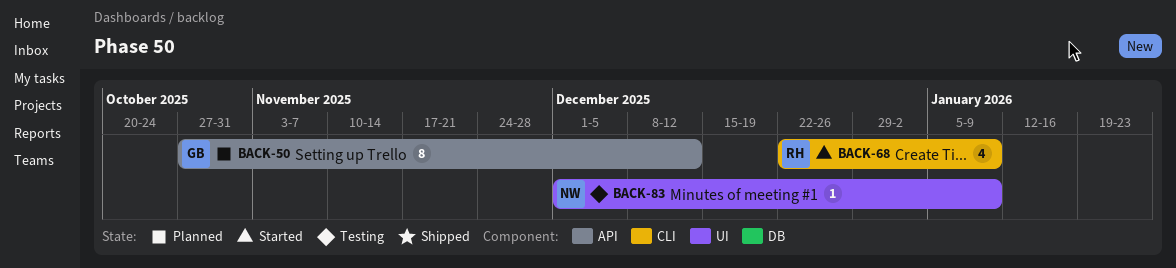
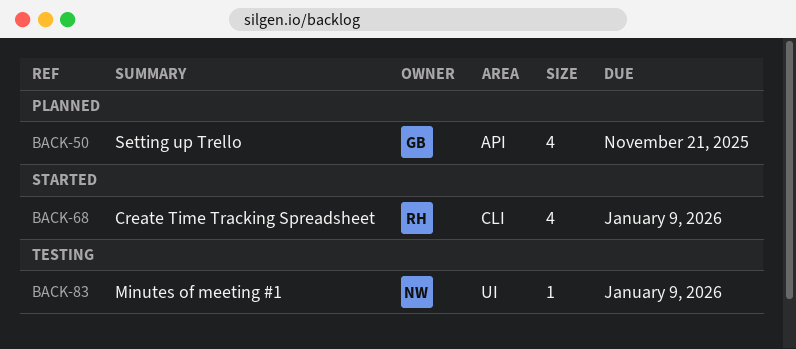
BACK-50, estimate: 8 -> 4
BACK-50, due: Dec 12 -> Nov 21

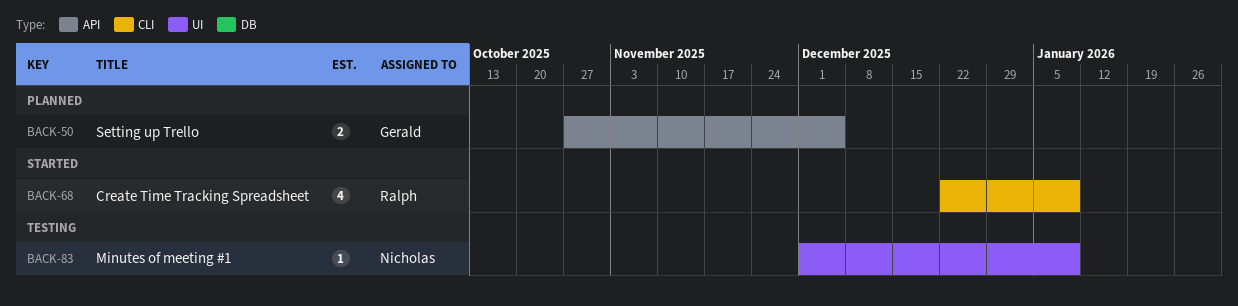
BACK-50, estimate: 4 -> 2
BACK-50, due: Nov 21 -> Dec 5

